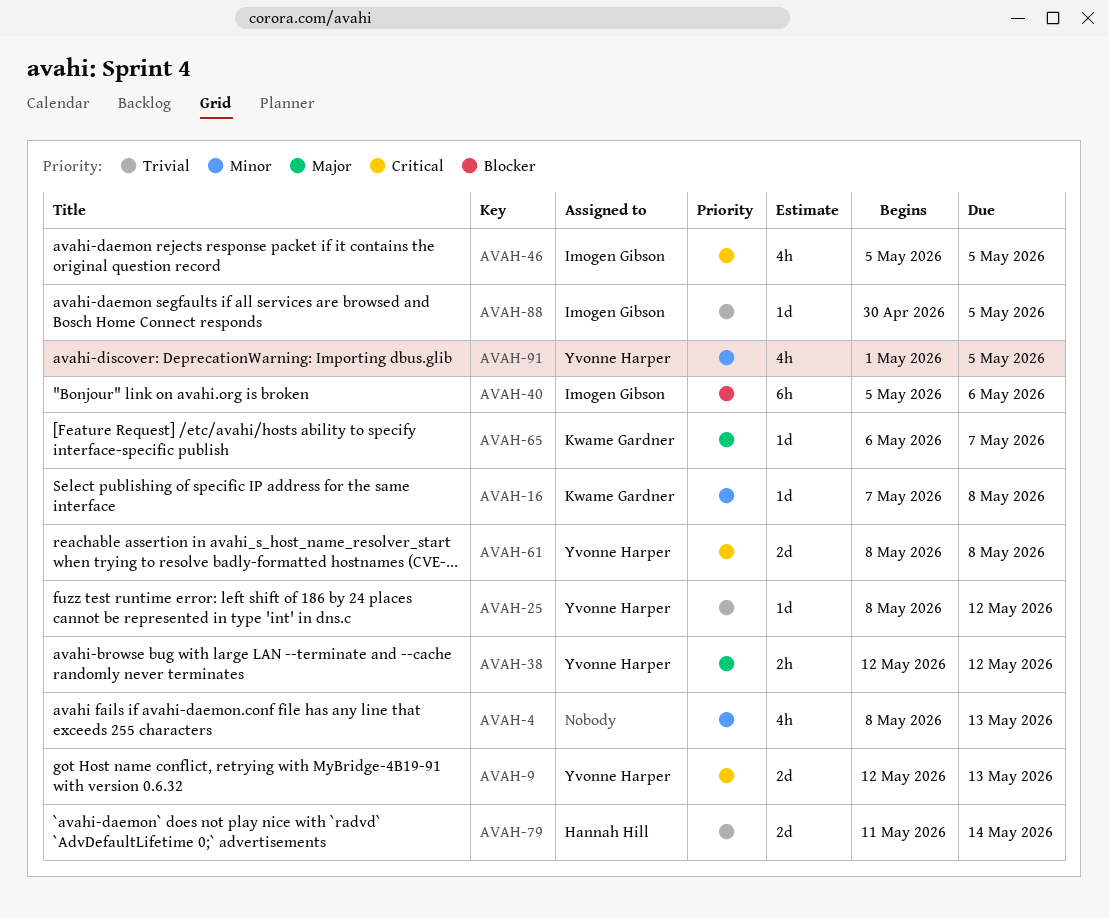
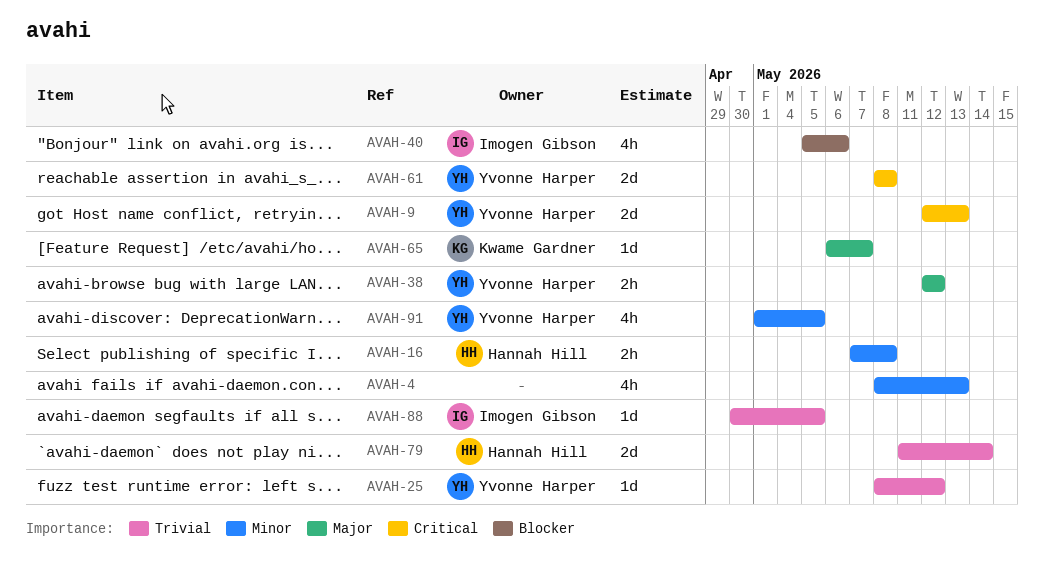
AVAH-16, owner: Kwame Gardner -> Hannah Hill
AVAH-16, estimate: 1d -> 2h
AVAH-40, estimate: 6h -> 4h
AVAH-46: present -> none

